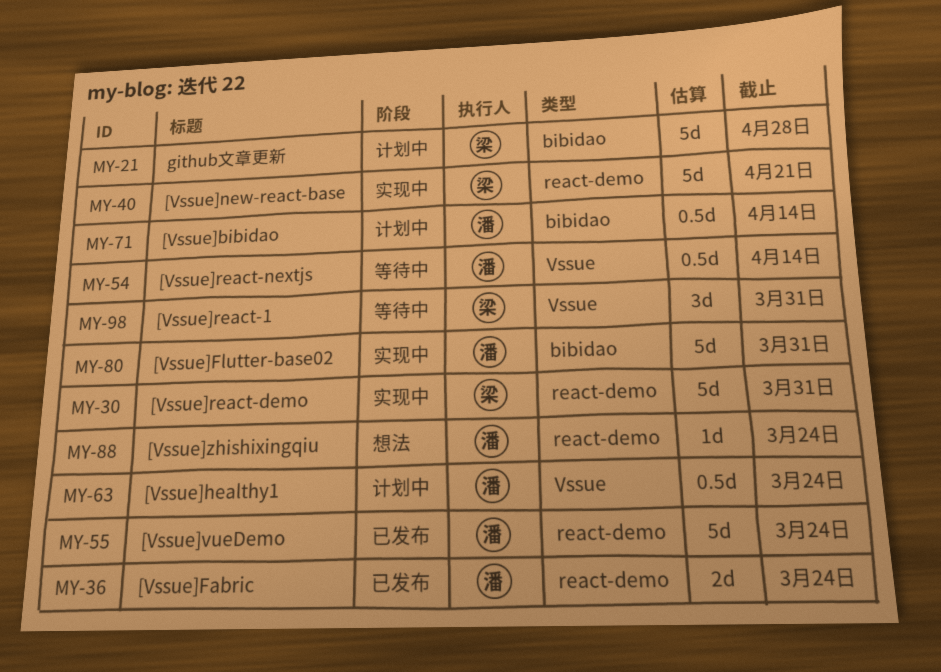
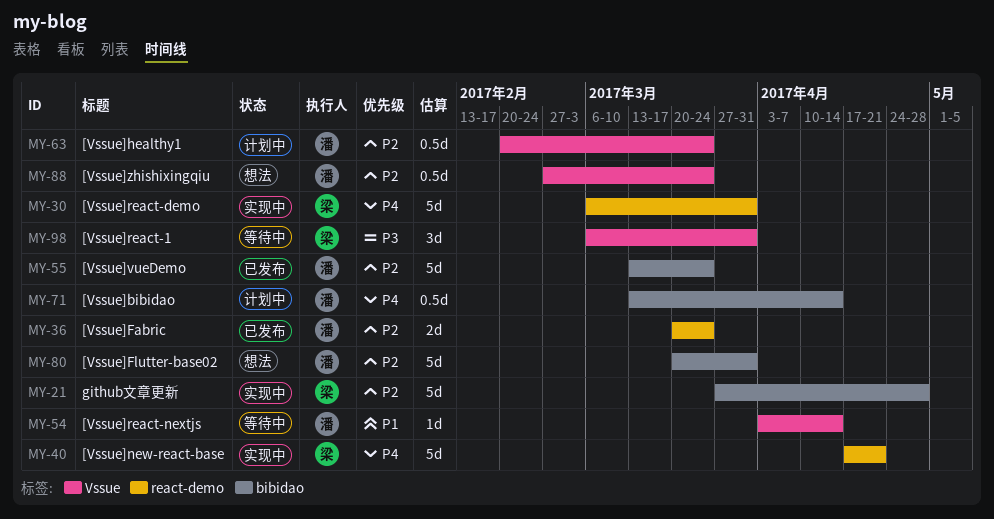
MY-21, status: 计划中 -> 实现中
MY-54, estimate: 0.5d -> 1d
MY-55, label: react-demo -> bibidao
MY-80, status: 实现中 -> 想法
MY-88, label: react-demo -> Vssue
MY-88, estimate: 1d -> 0.5d

